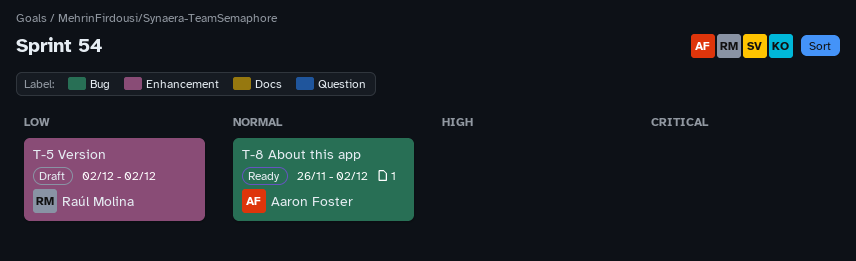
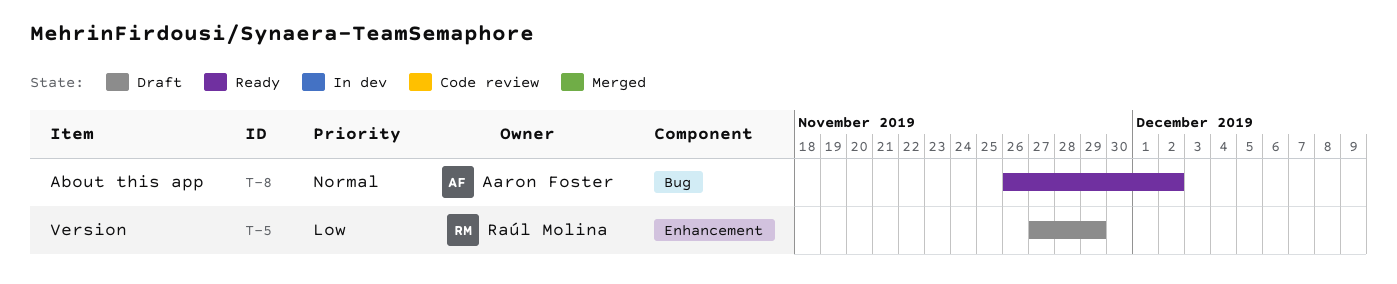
T-5, start: Dec 2 -> Nov 27
T-5, due: Dec 2 -> Nov 29

